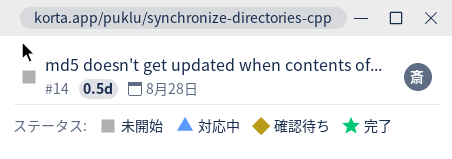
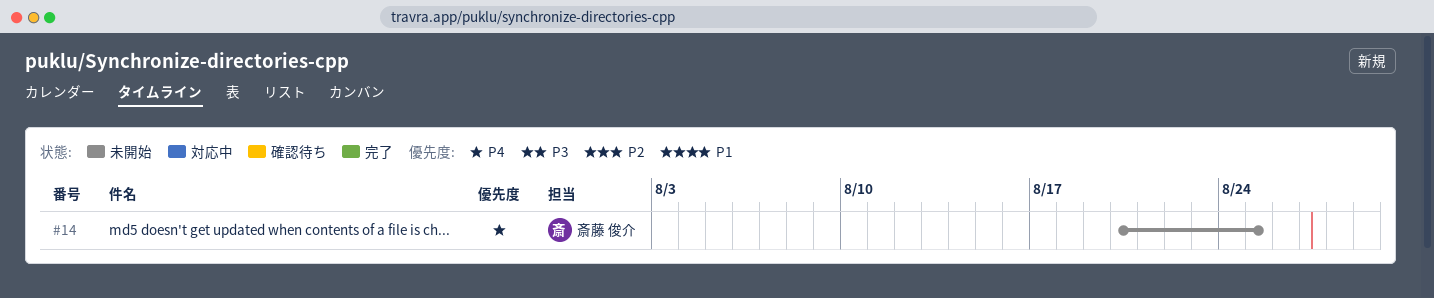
#14, due: Aug 28 -> Aug 25

